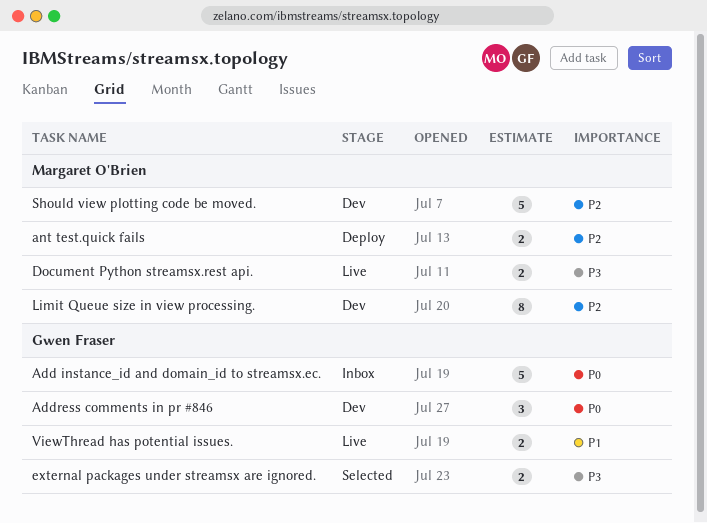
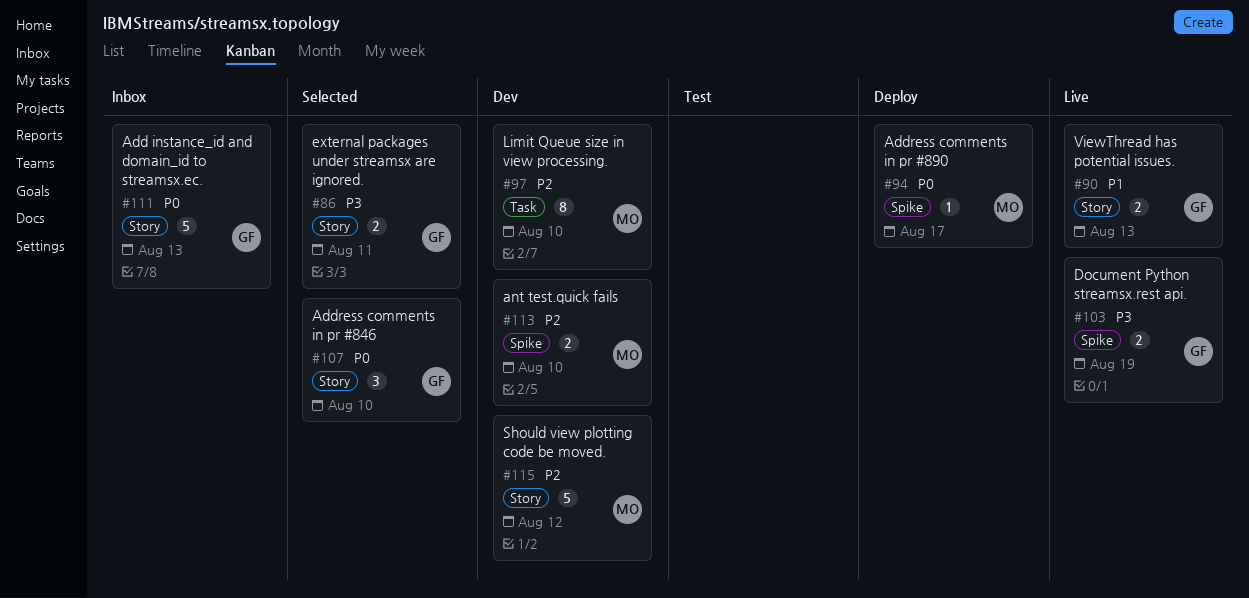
Address comments in pr #846, status: Dev -> Selected
Address comments in pr #890: none -> present
ant test.quick fails, status: Deploy -> Dev
Document Python streamsx.rest api., owner: Margaret O'Brien -> Gwen Fraser

